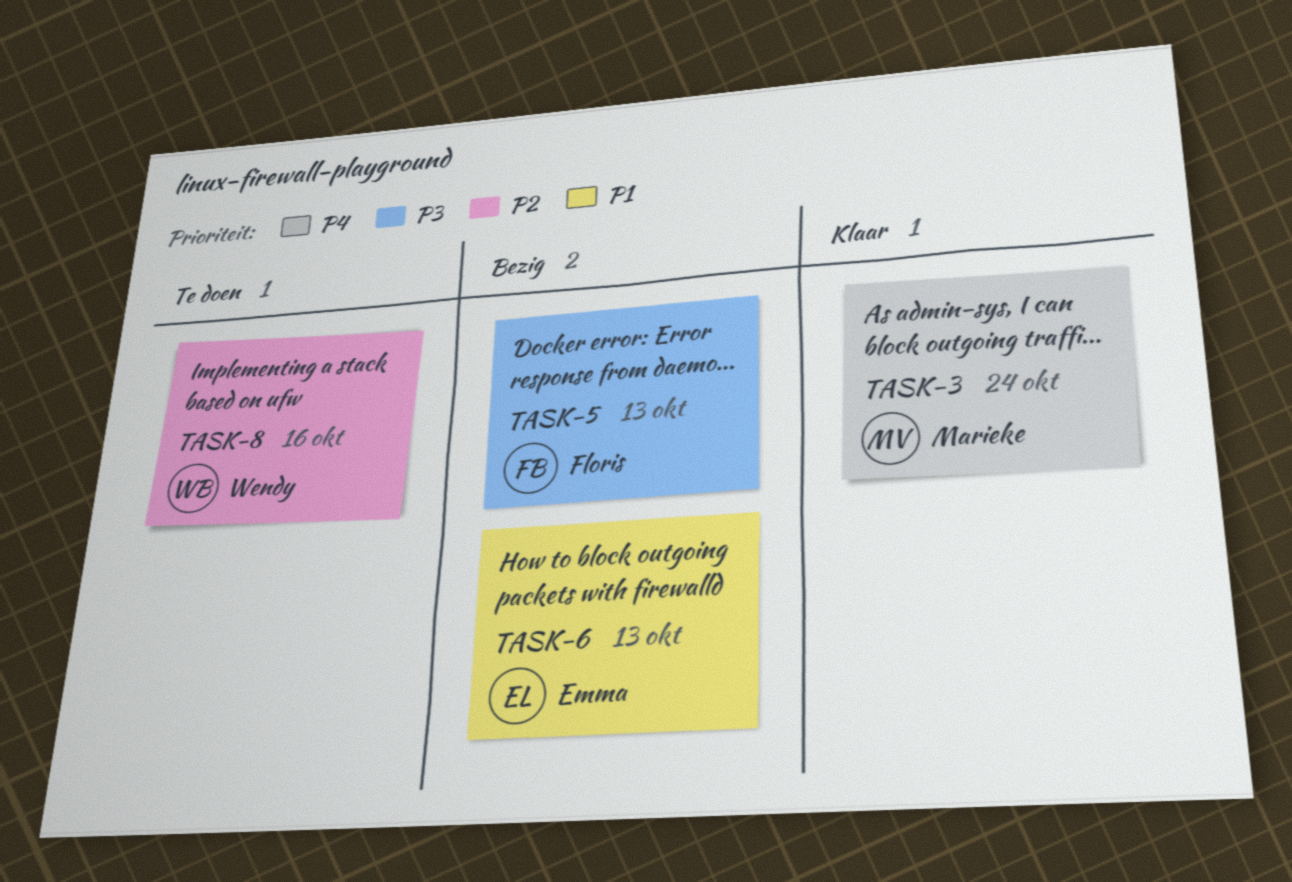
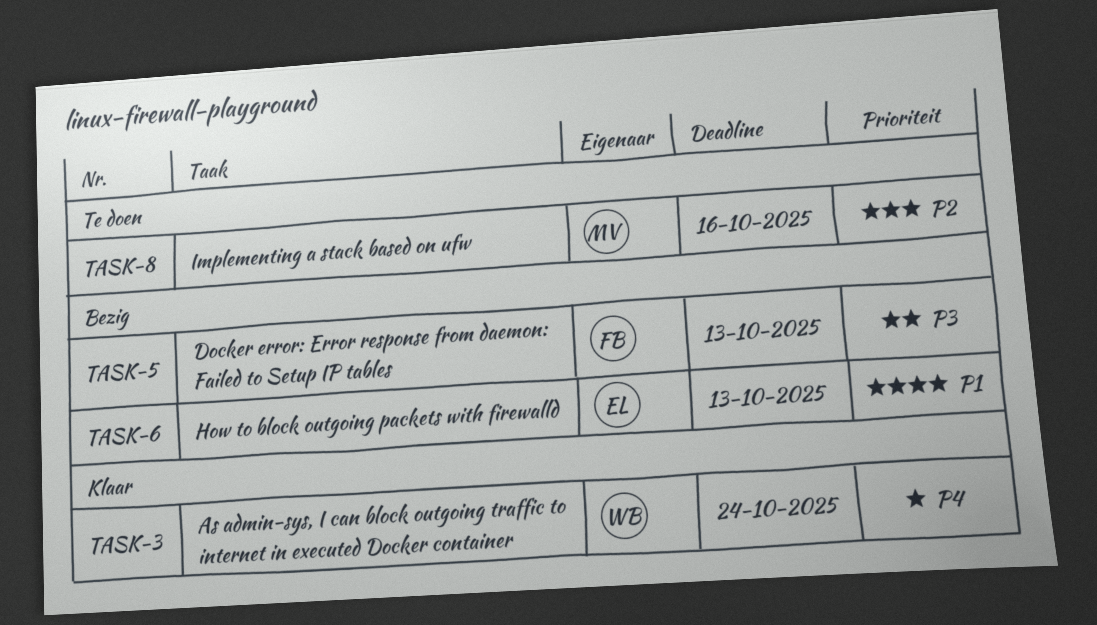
TASK-3, owner: Marieke -> Wendy
TASK-8, owner: Wendy -> Marieke

